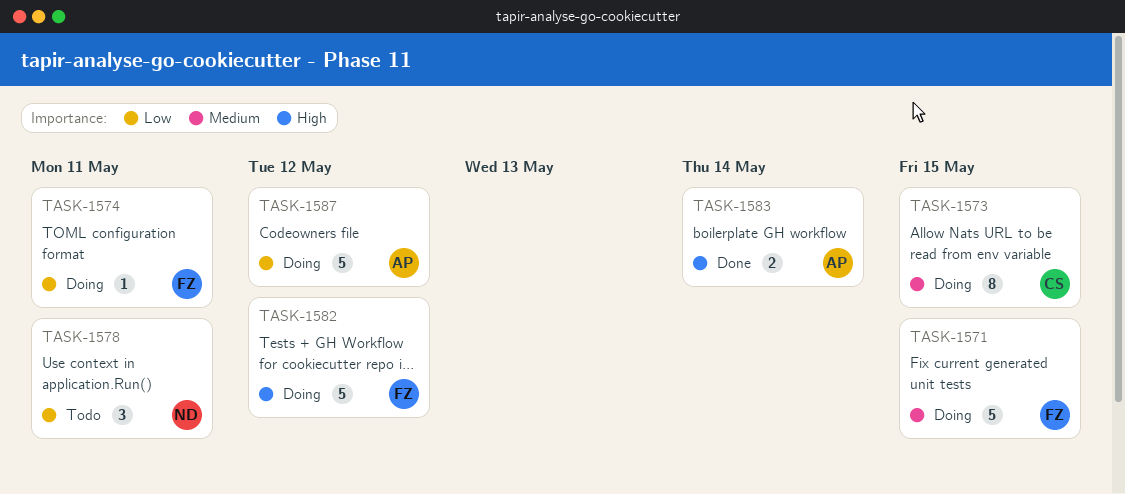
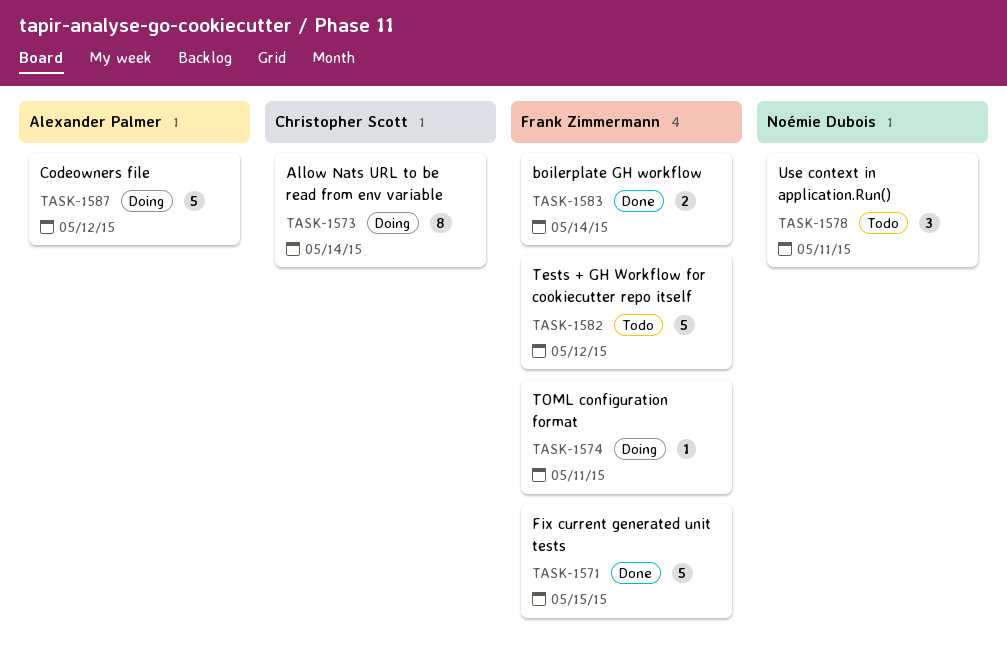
TASK-1571, status: Doing -> Done
TASK-1573, due: May 15 -> May 14
TASK-1582, status: Doing -> Todo
TASK-1583, owner: Alexander Palmer -> Frank Zimmermann

